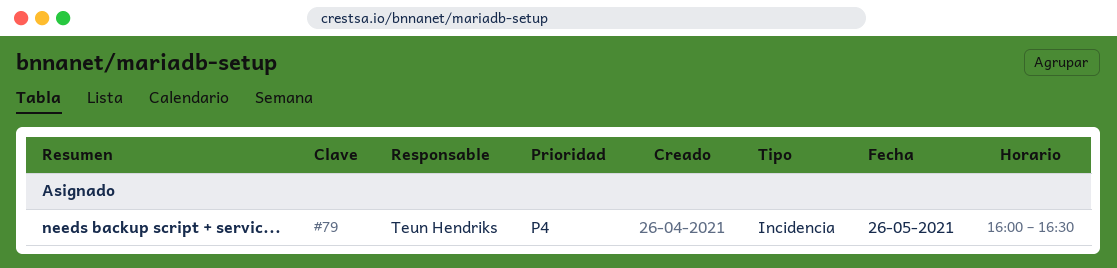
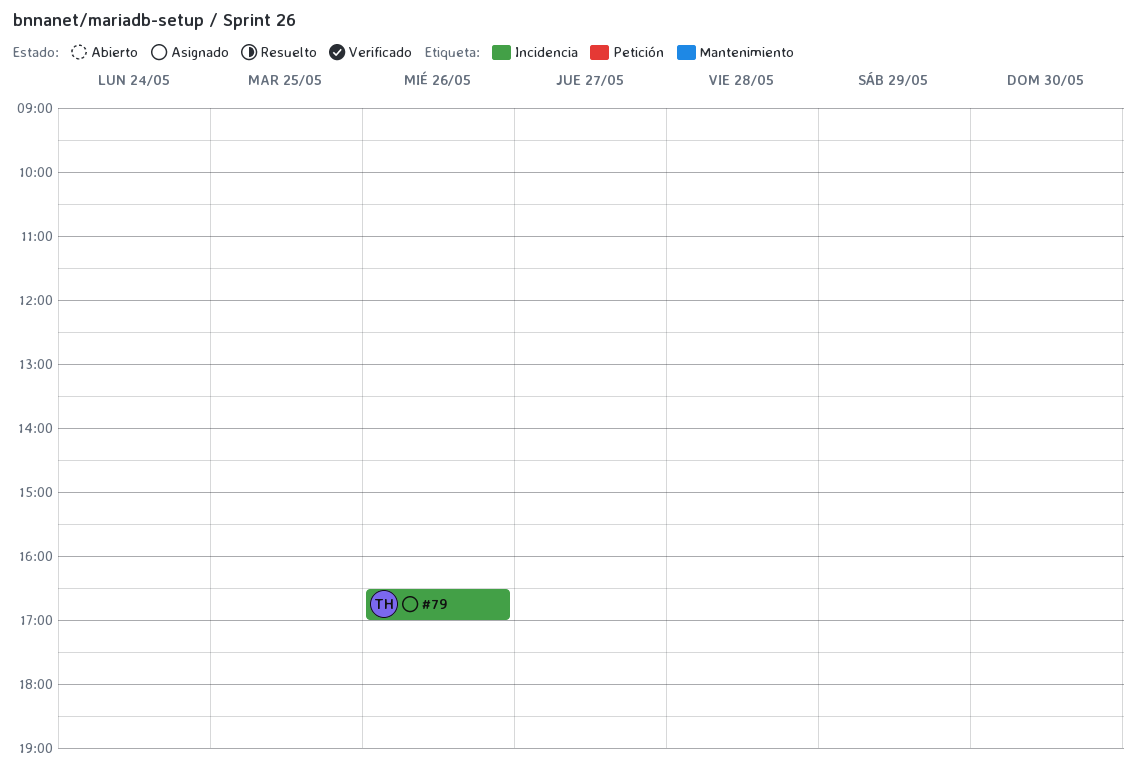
#79, begins: 16:00 -> 16:30
#79, ends: 16:30 -> 17:00

